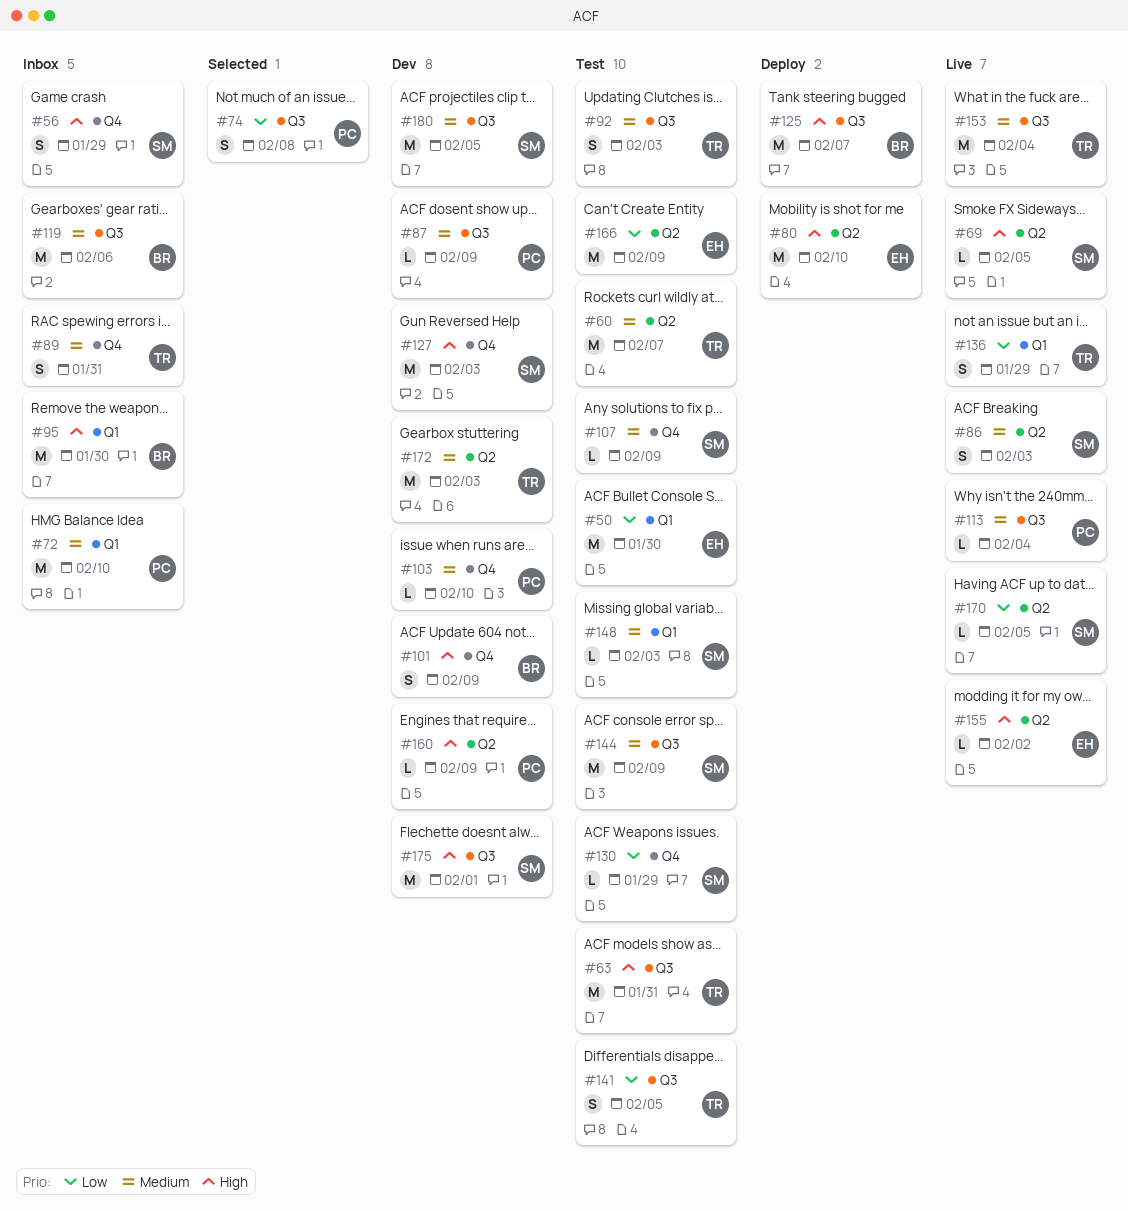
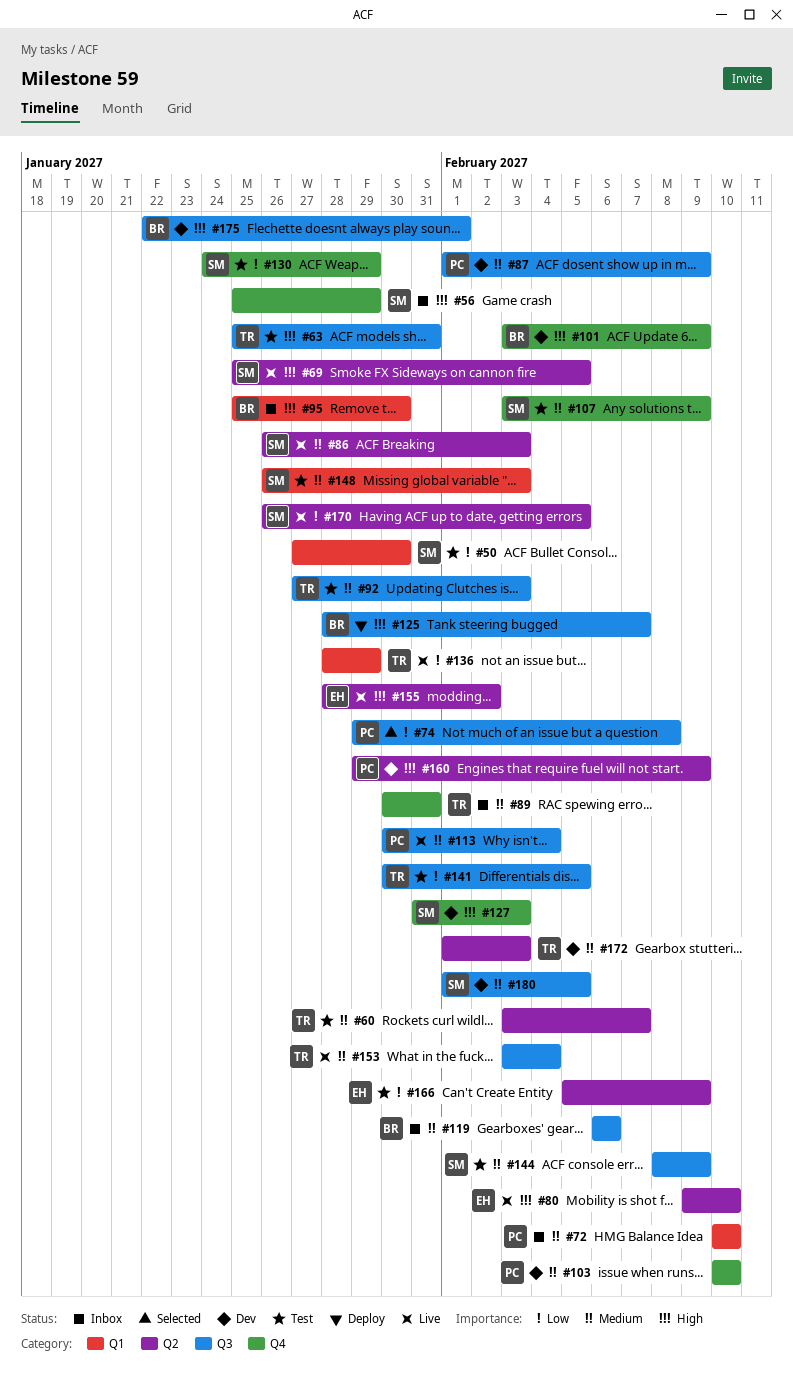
#50, owner: EH -> SM
#80, status: Deploy -> Live
#175, owner: SM -> BR

